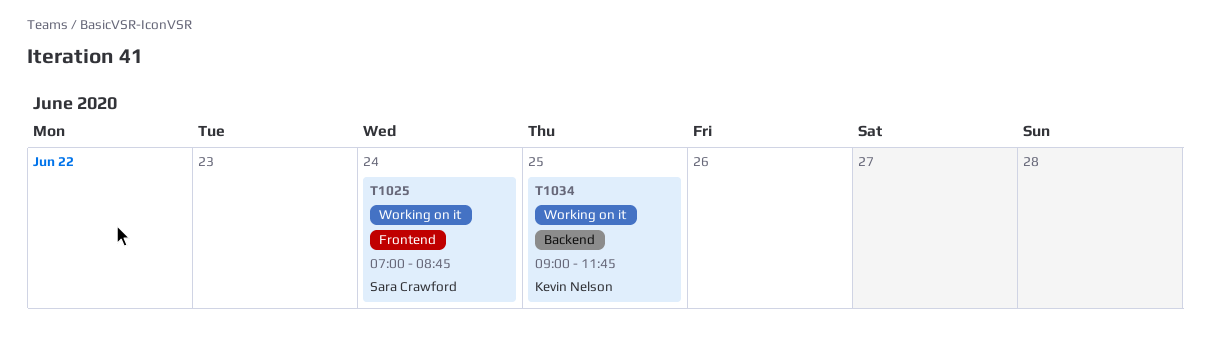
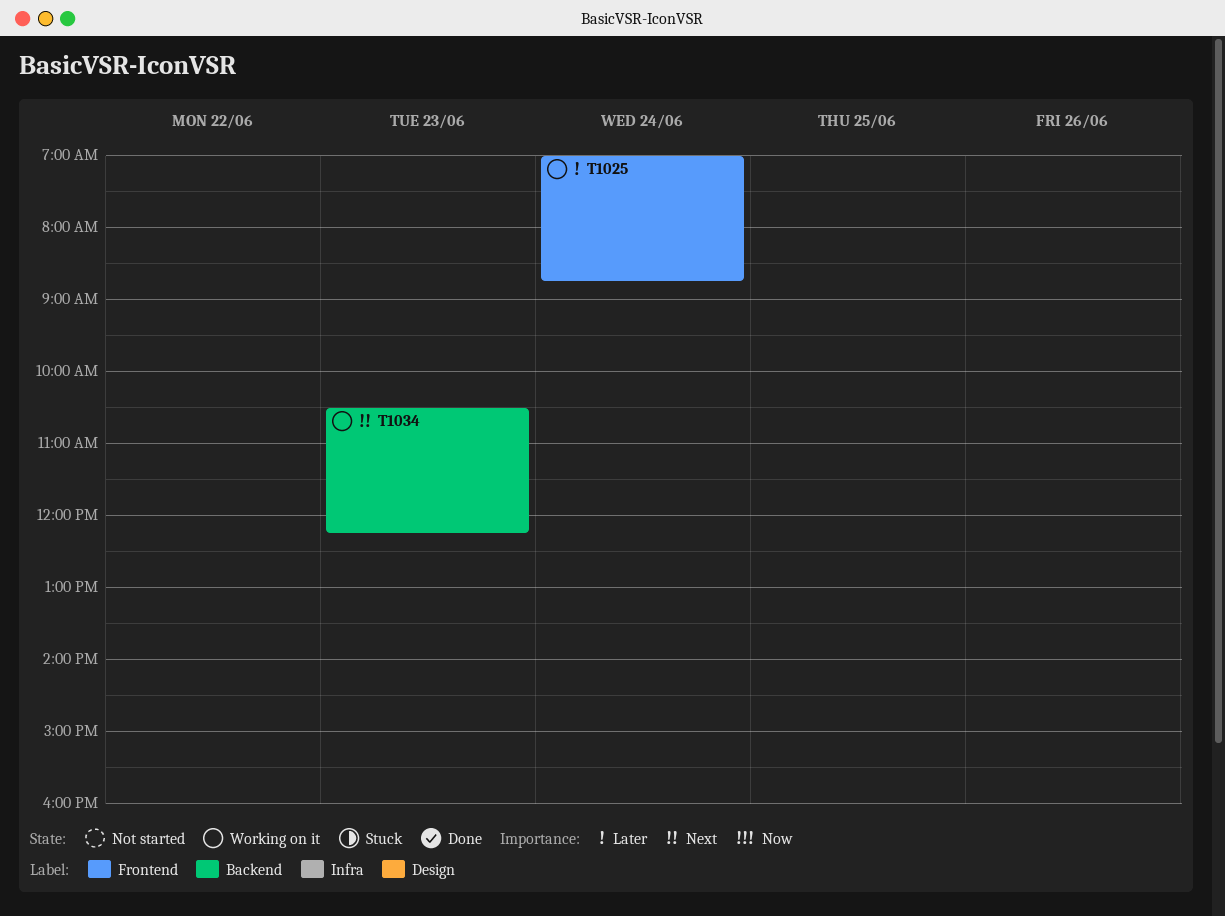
T1034, day: Jun 25 -> Jun 23
T1034, begins: 09:00 -> 10:30
T1034, ends: 11:45 -> 12:15

